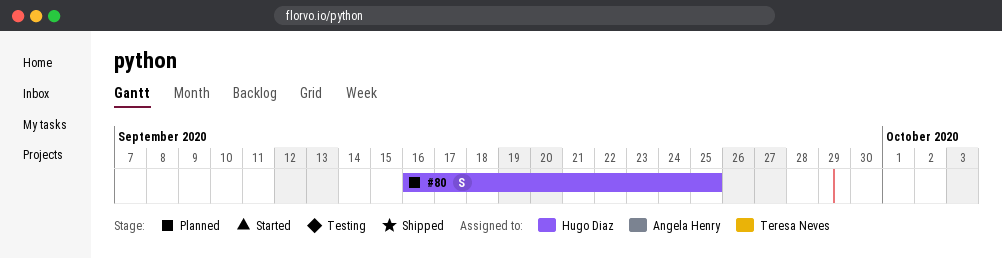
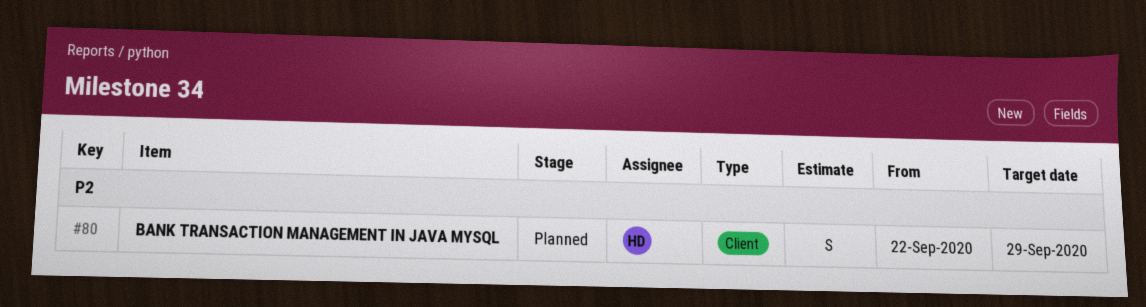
#80, start: Sep 16 -> Sep 22
#80, due: Sep 25 -> Sep 29

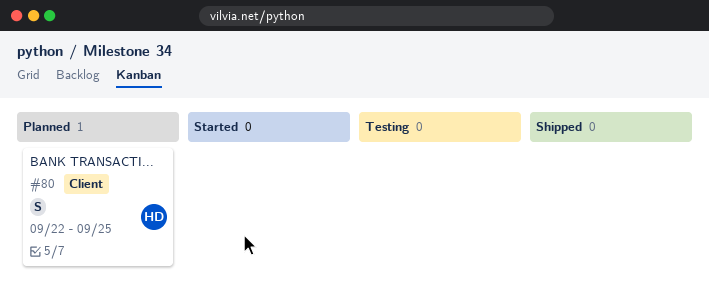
#80, due: Sep 29 -> Sep 25

